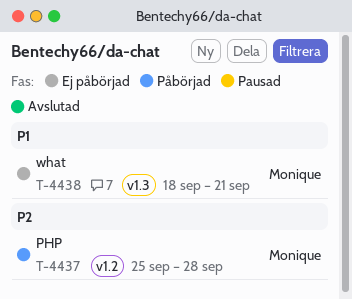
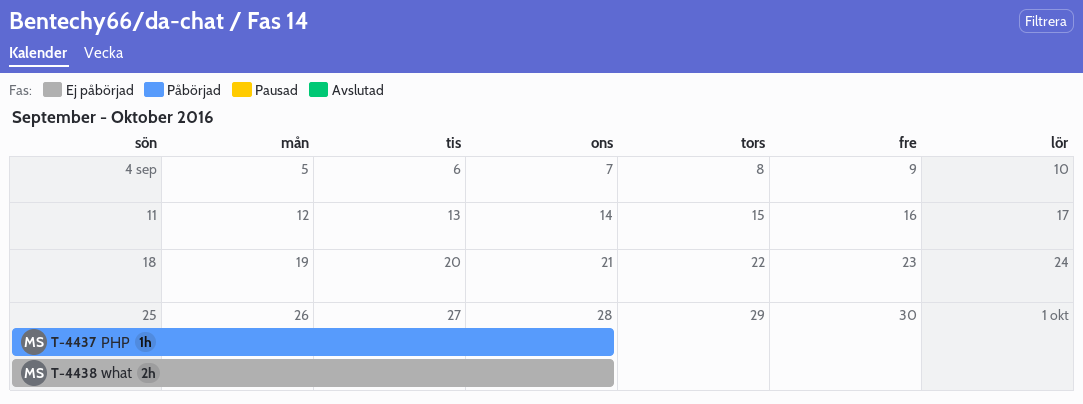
T-4438, start: Sep 18 -> Sep 25
T-4438, due: Sep 21 -> Sep 28

